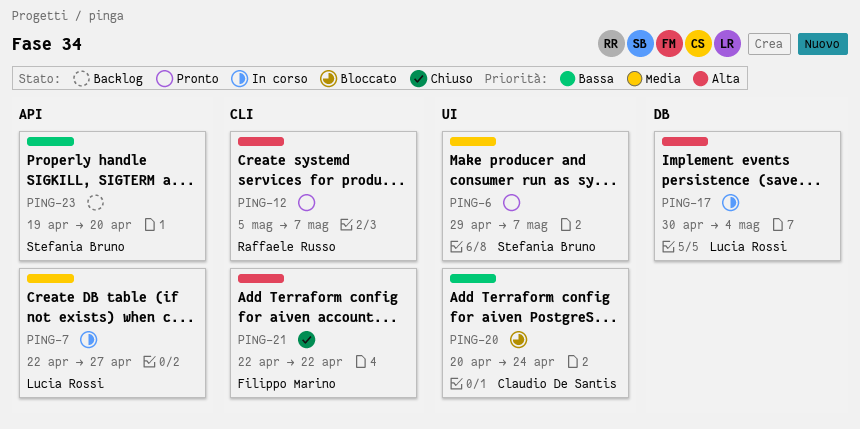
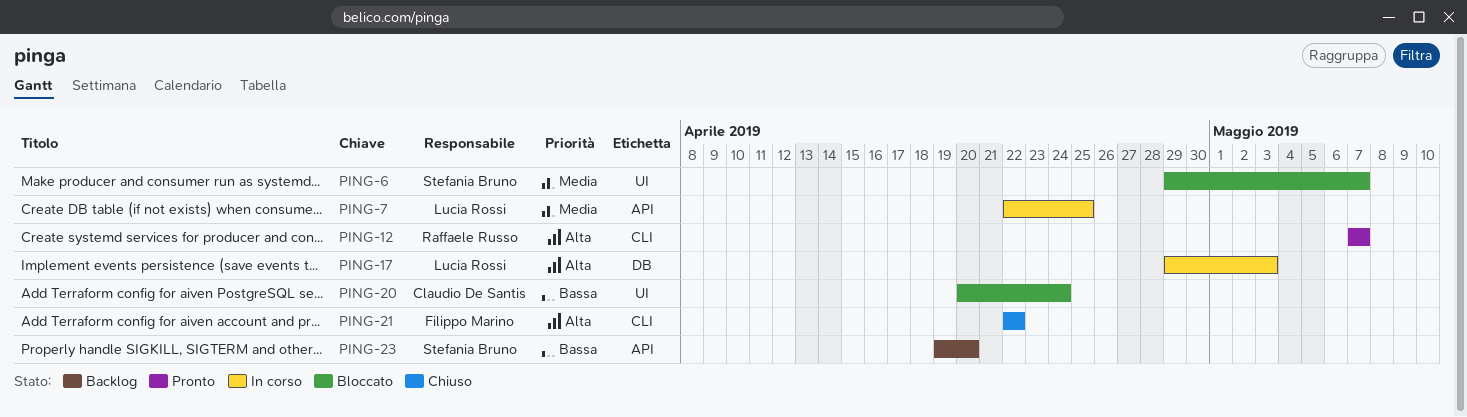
PING-6, status: Pronto -> Bloccato
PING-7, due: Apr 27 -> Apr 25
PING-12, start: May 5 -> May 7
PING-17, start: Apr 30 -> Apr 29
PING-17, due: May 4 -> May 3

